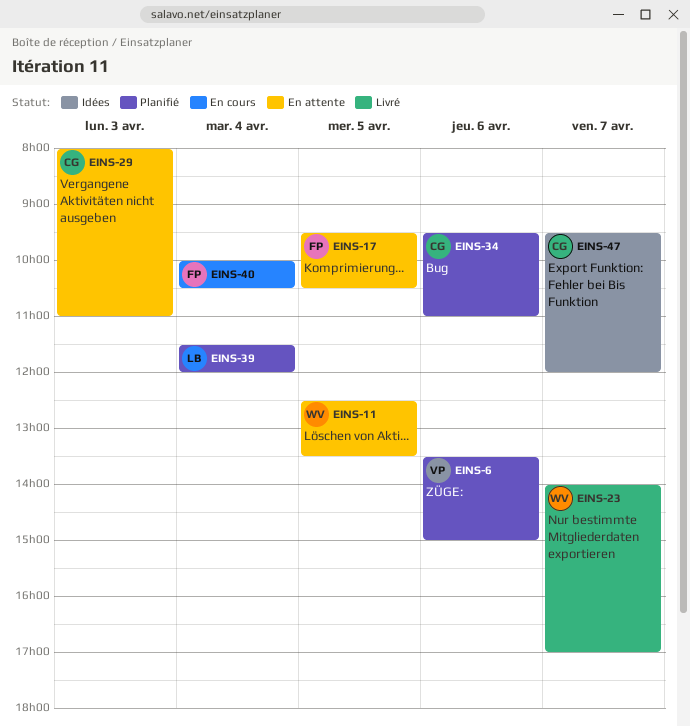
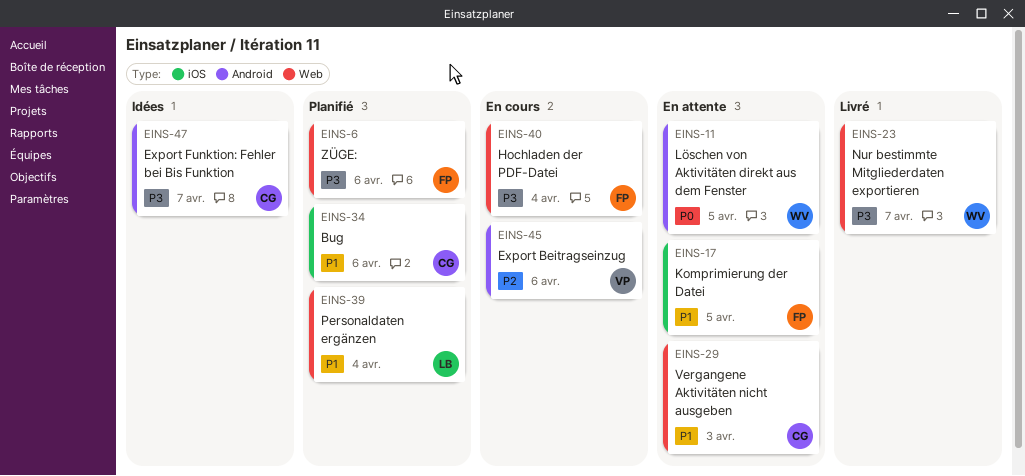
EINS-6, owner: VP -> FP
EINS-45: none -> present

